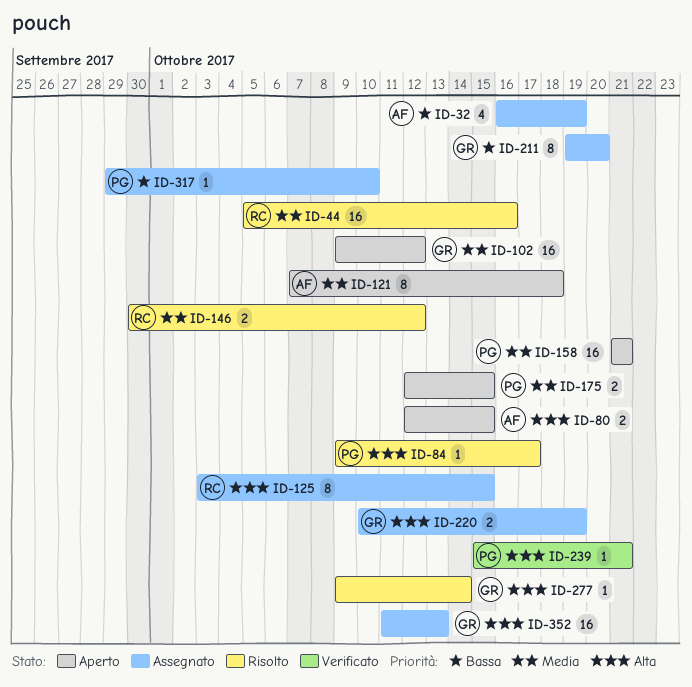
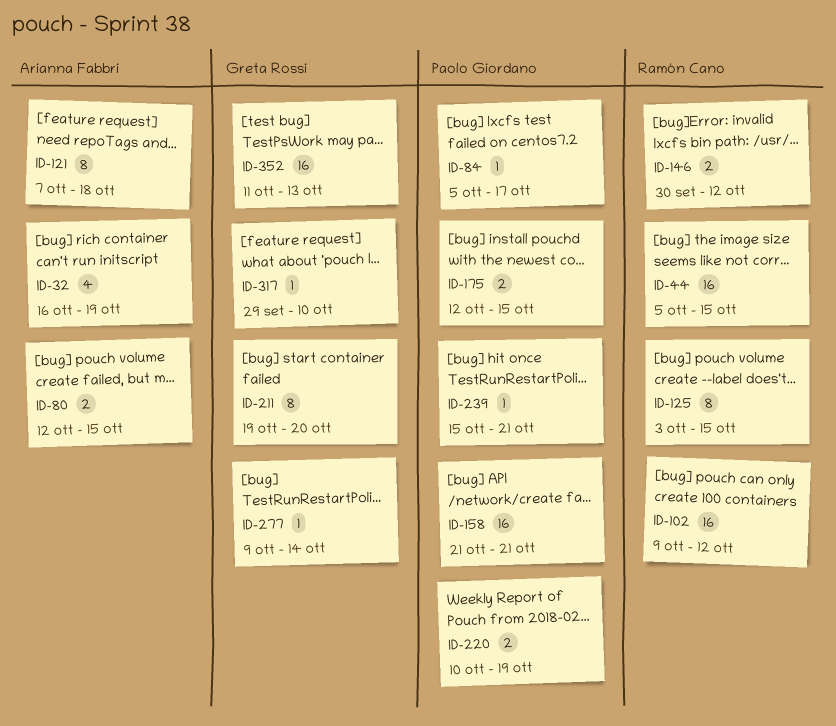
ID-44, due: Oct 16 -> Oct 15
ID-84, start: Oct 9 -> Oct 5
ID-102, owner: Greta Rossi -> Ramón Cano
ID-220, owner: Greta Rossi -> Paolo Giordano
ID-317, owner: Paolo Giordano -> Greta Rossi

